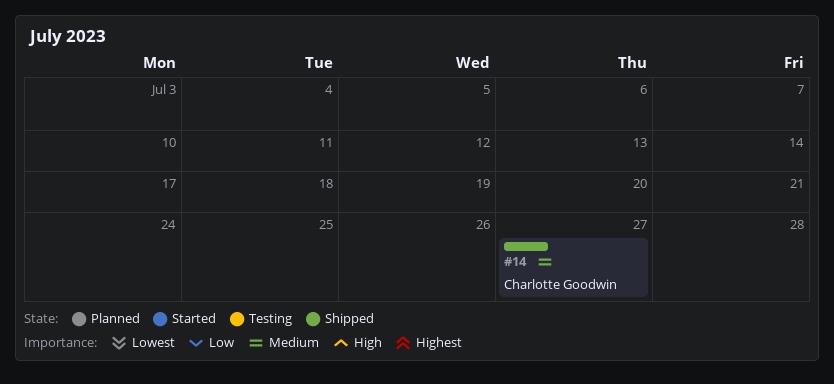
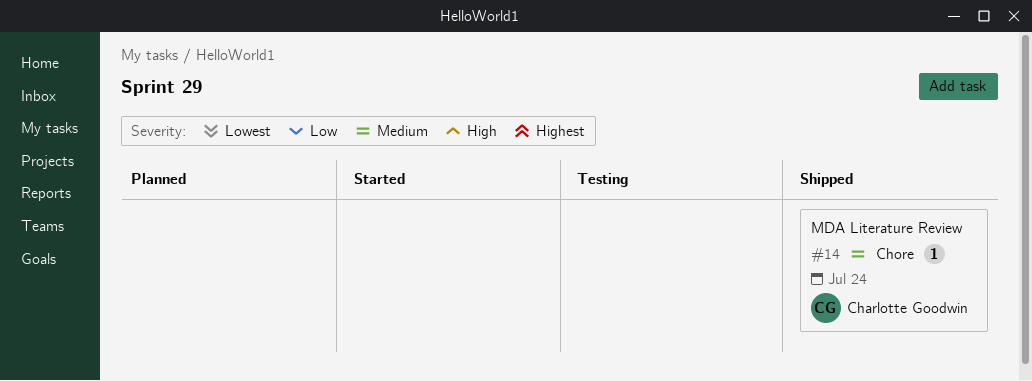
#14, due: Jul 27 -> Jul 24

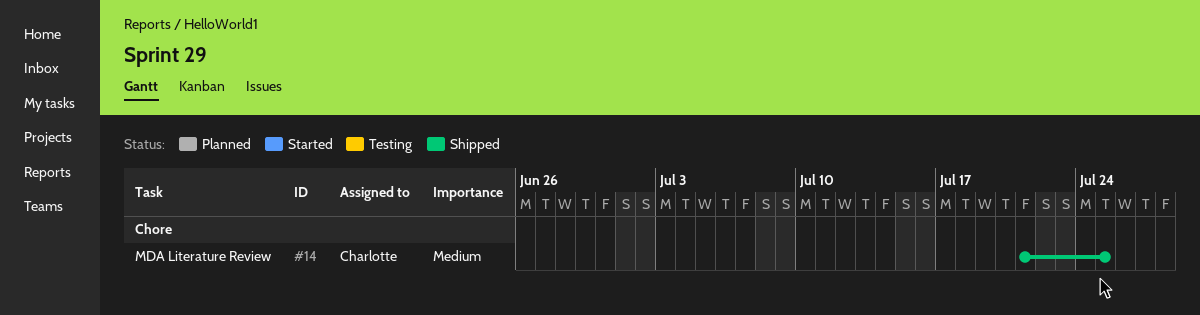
#14, due: Jul 24 -> Jul 25

